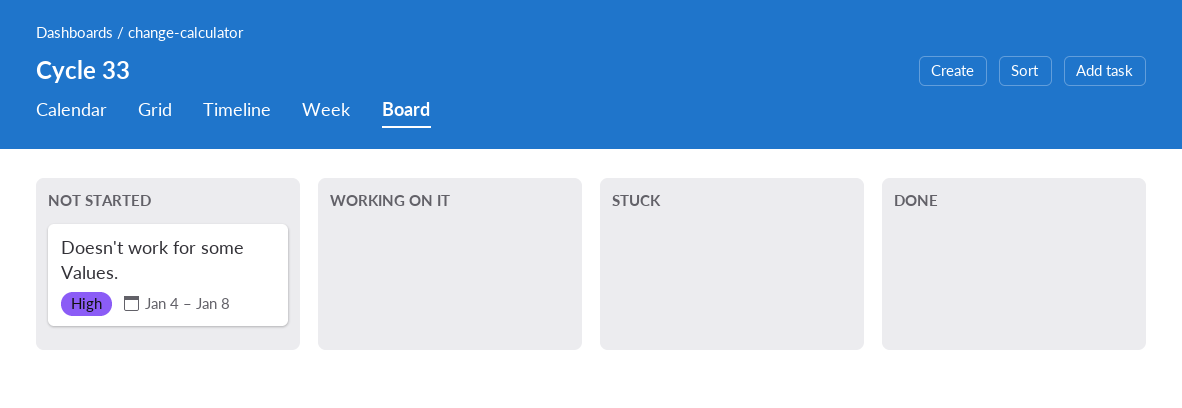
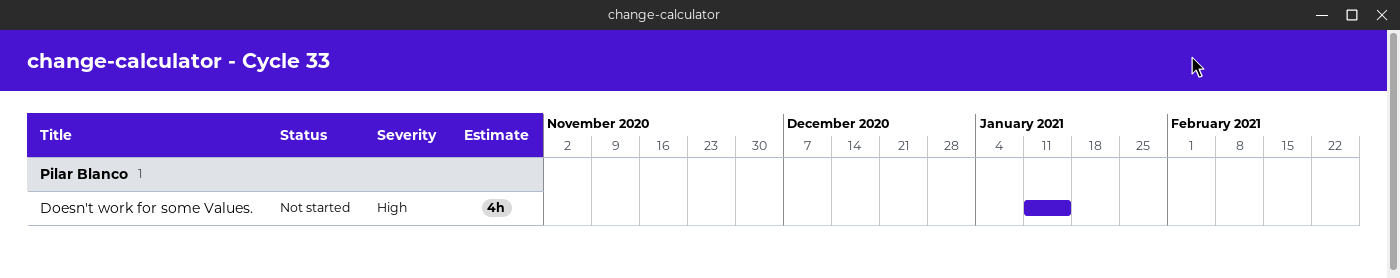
Doesn't work for some Values., start: Jan 4 -> Jan 11
Doesn't work for some Values., due: Jan 8 -> Jan 15

